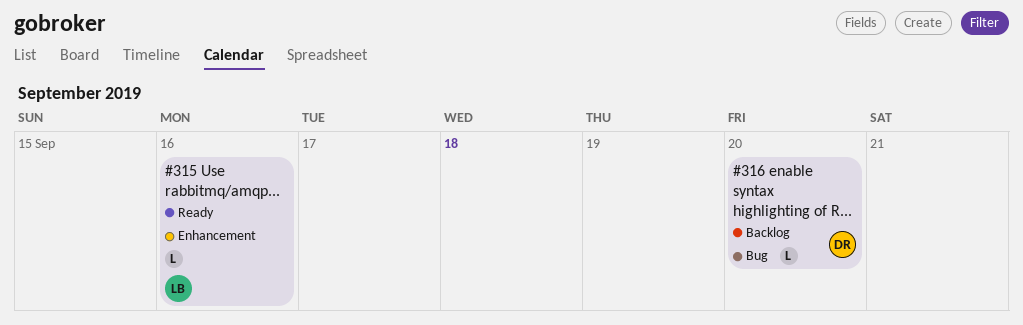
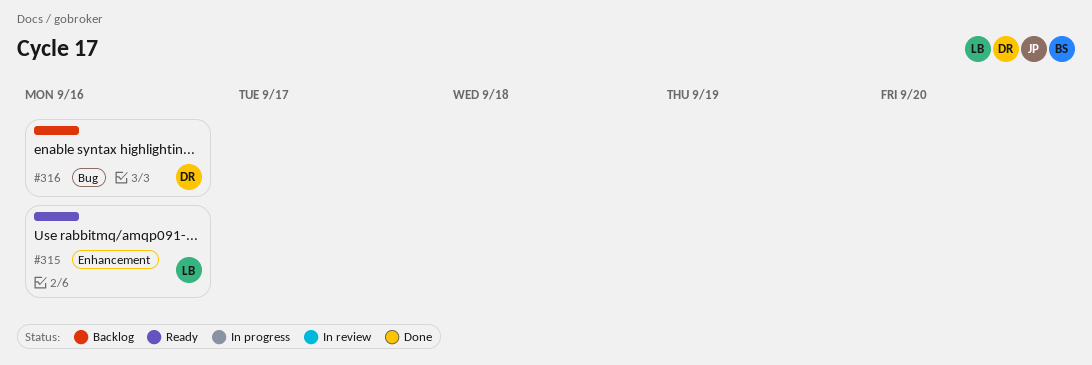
#316, due: Sep 20 -> Sep 16

